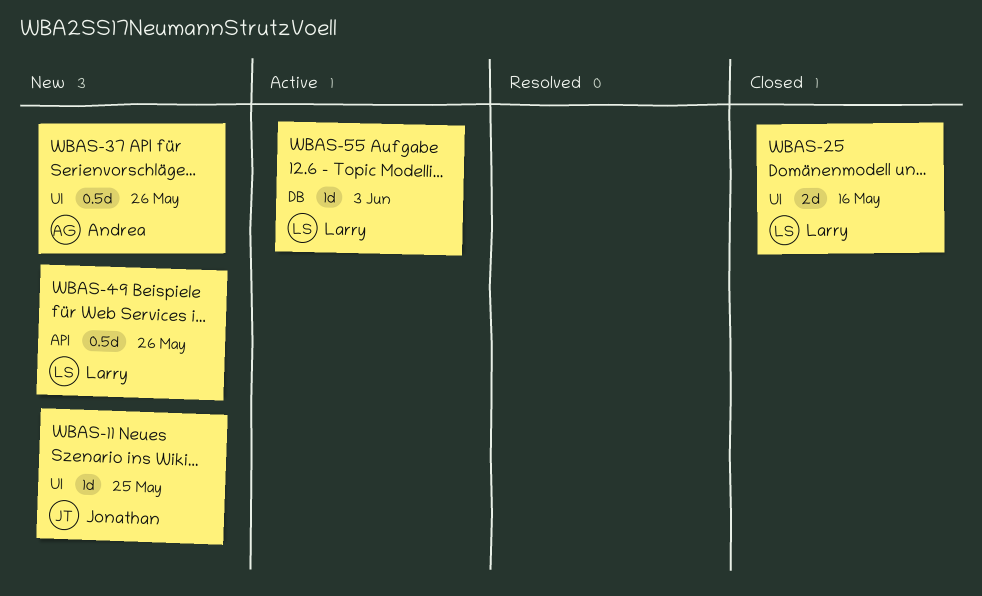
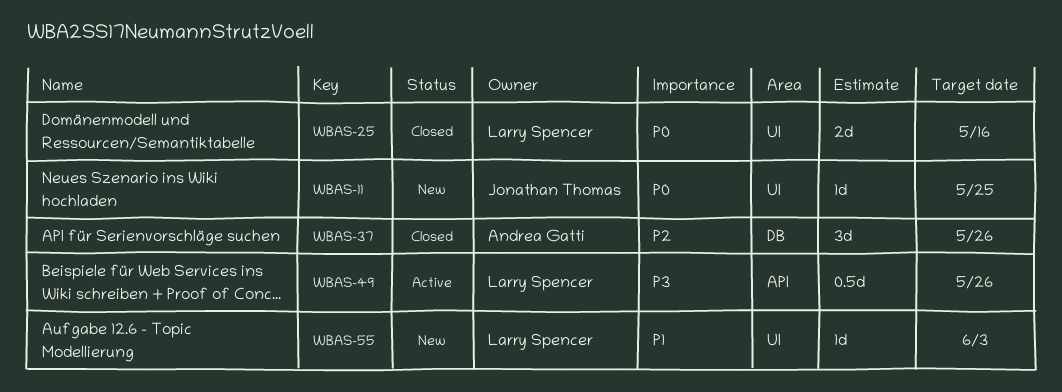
WBAS-37, status: New -> Closed
WBAS-37, label: UI -> DB
WBAS-37, estimate: 0.5d -> 3d
WBAS-49, status: New -> Active
WBAS-55, status: Active -> New
WBAS-55, label: DB -> UI

